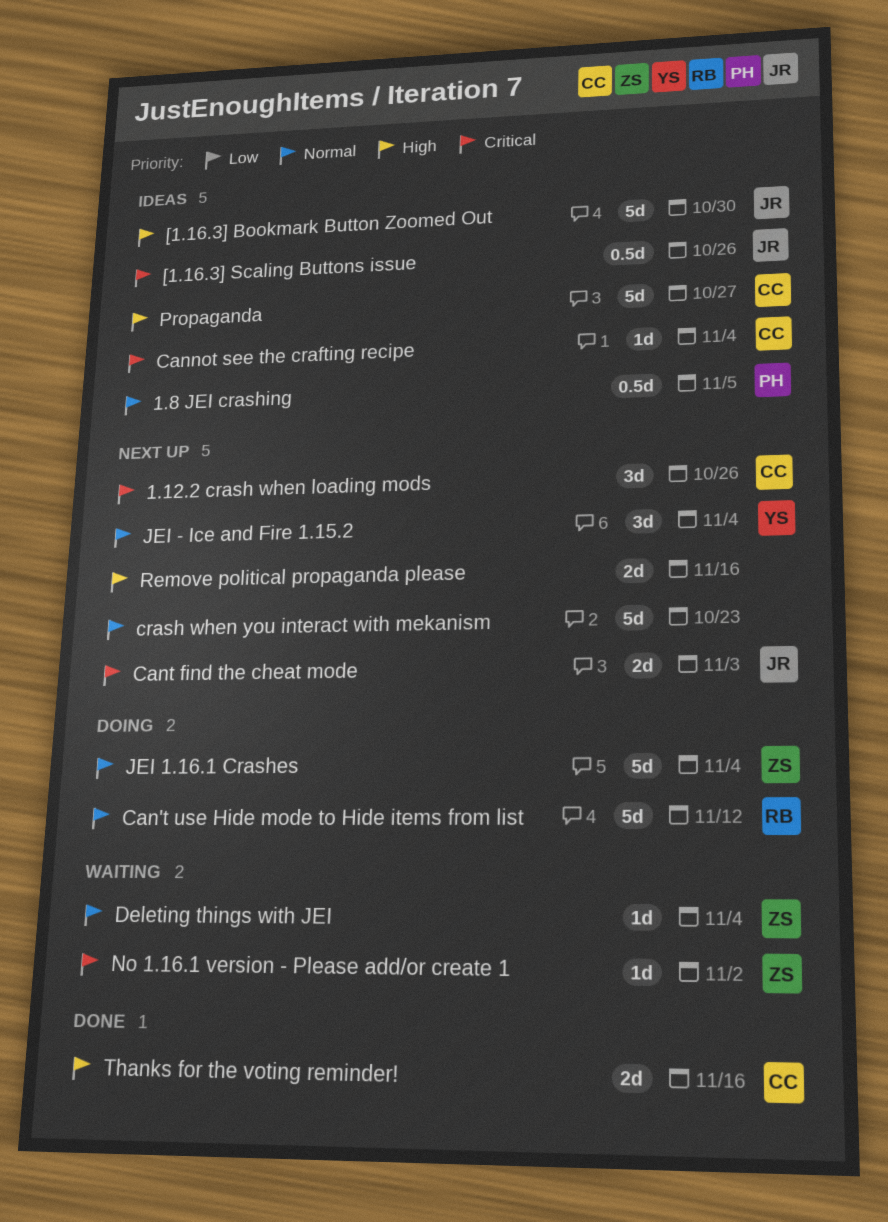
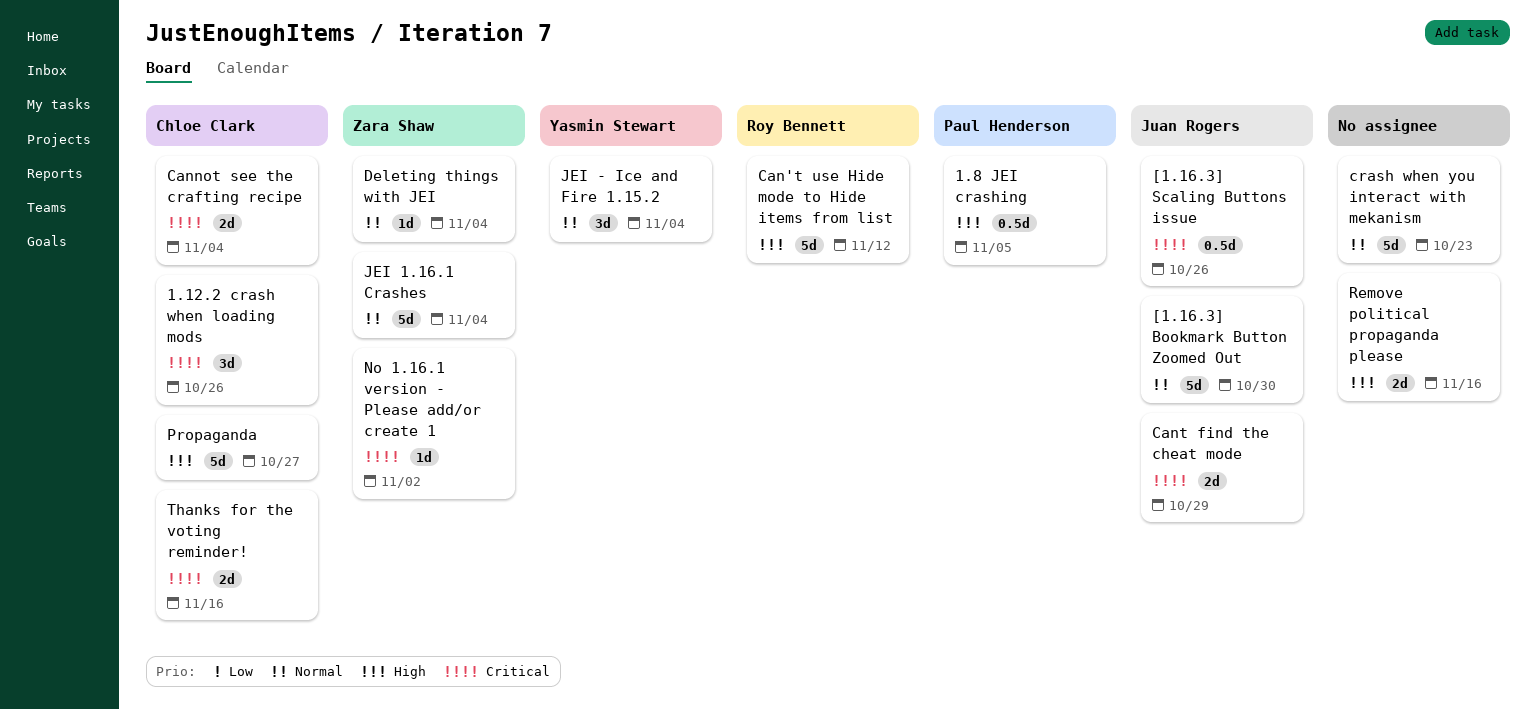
1.8 JEI crashing, priority: Normal -> High
[1.16.3] Bookmark Button Zoomed Out, priority: High -> Normal
Can't use Hide mode to Hide items from list, priority: Normal -> High
Cannot see the crafting recipe, estimate: 1d -> 2d
Cant find the cheat mode, due: Nov 3 -> Oct 29
Thanks for the voting reminder!, priority: High -> Critical

